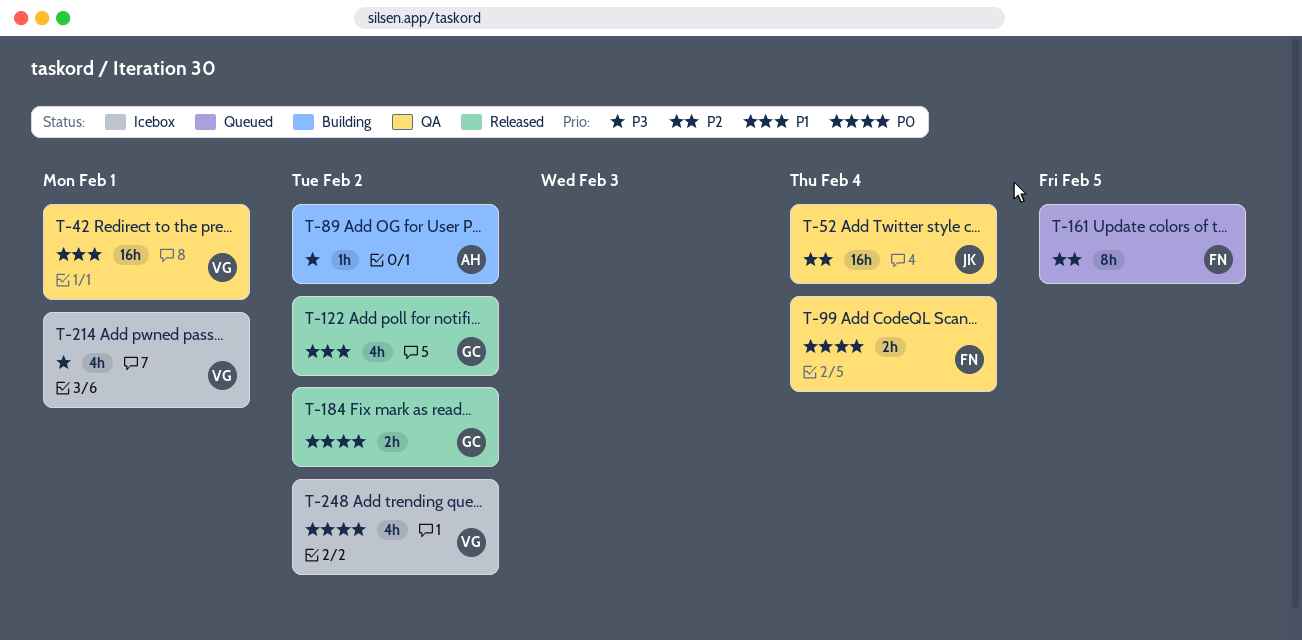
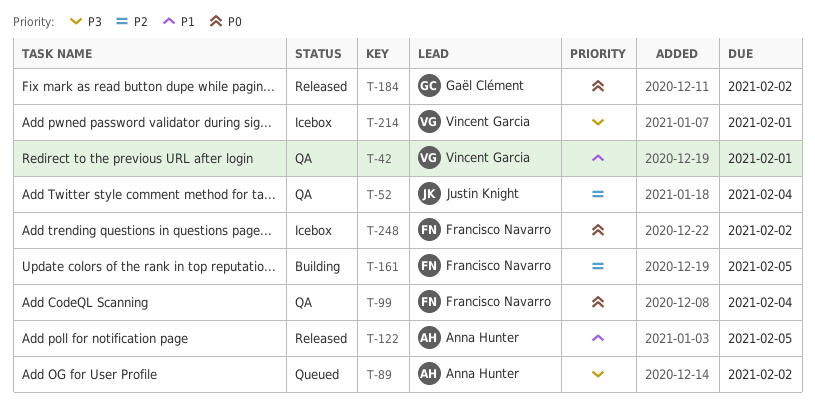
T-89, status: Building -> Queued
T-122, owner: Gaël Clément -> Anna Hunter
T-122, due: Feb 2 -> Feb 5
T-161, status: Queued -> Building
T-248, owner: Vincent Garcia -> Francisco Navarro

